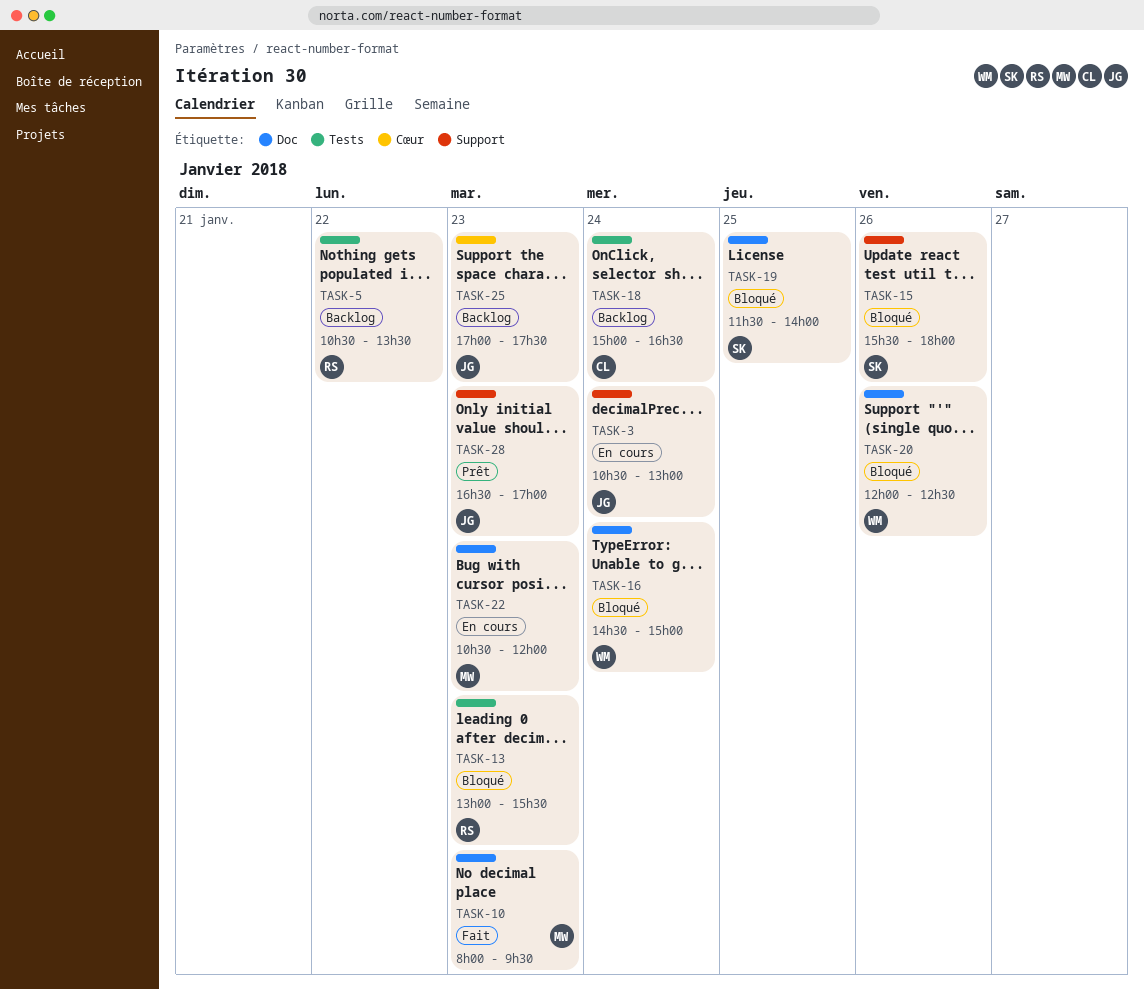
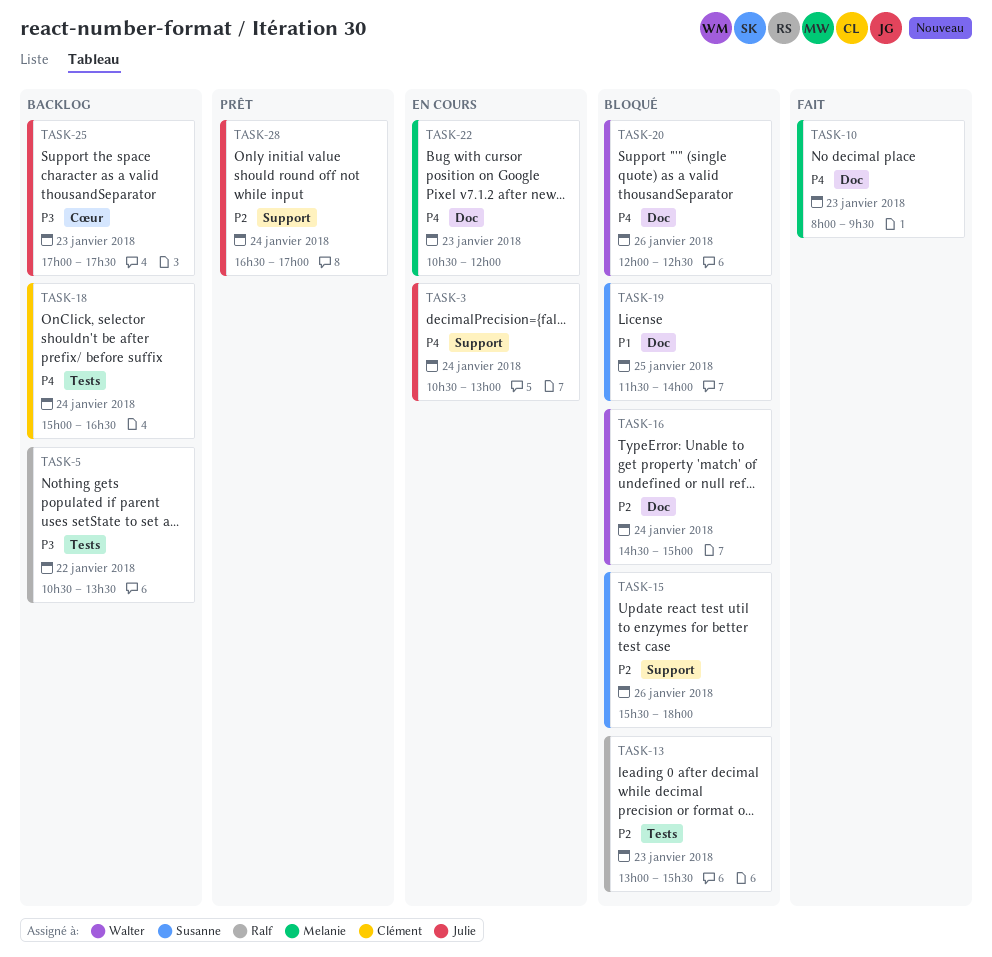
TASK-28, day: Jan 23 -> Jan 24

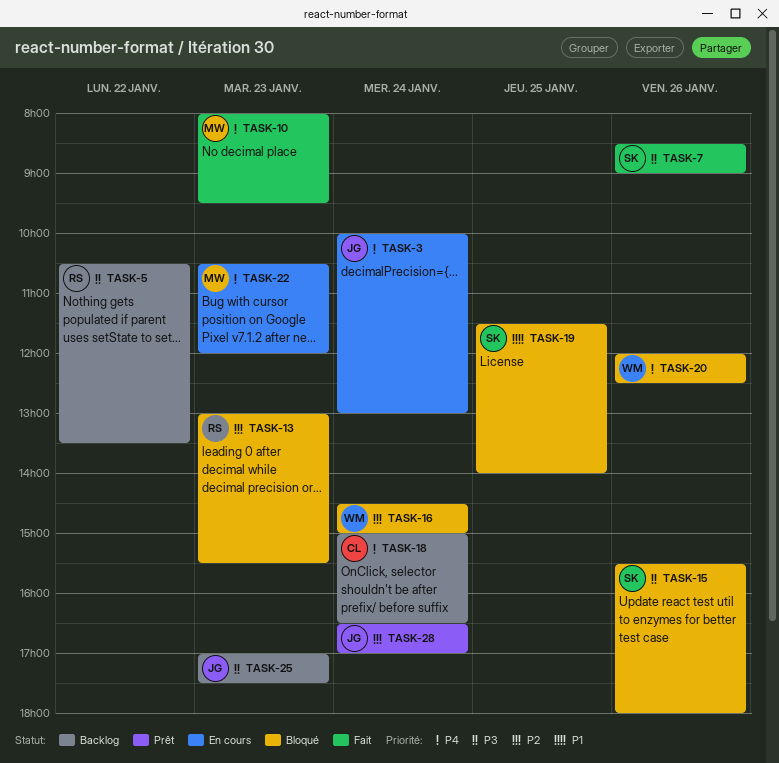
TASK-3, begins: 10:30 -> 10:00
TASK-7: none -> present
TASK-15, priority: P2 -> P3

